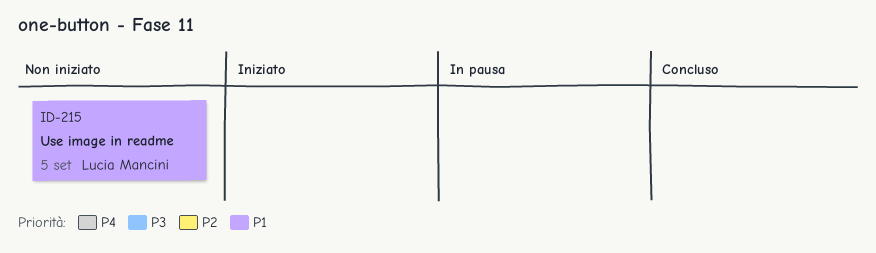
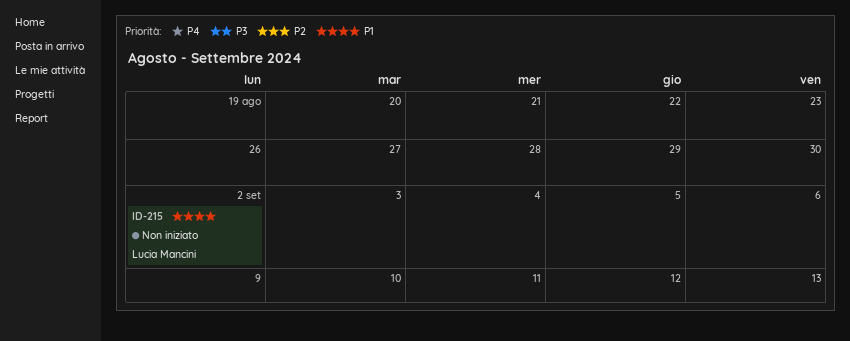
ID-215, due: Sep 5 -> Sep 2

